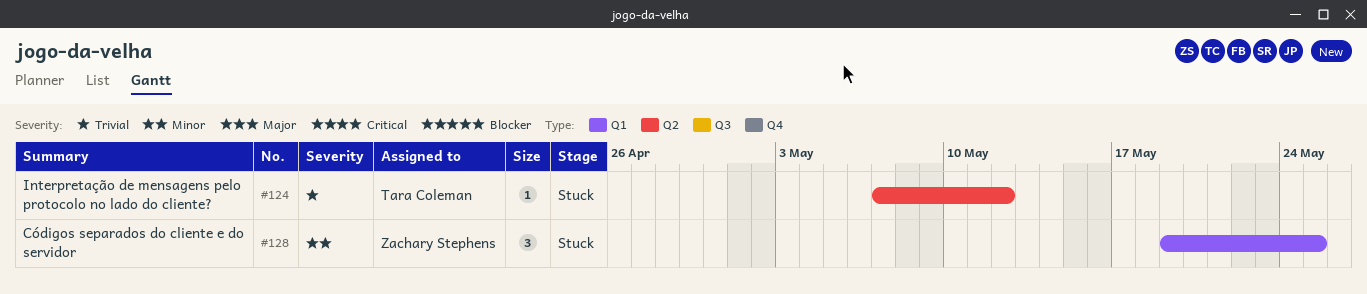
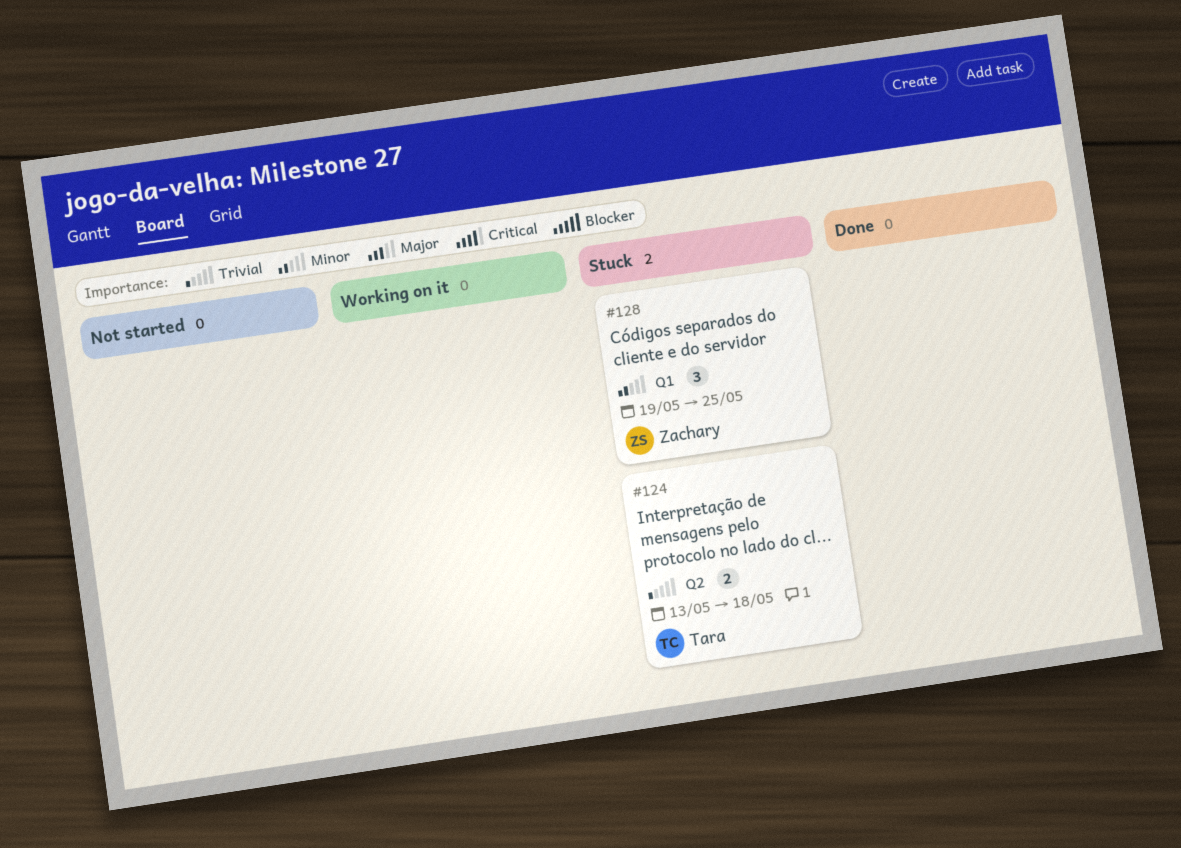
#124, estimate: 1 -> 2
#124, start: May 7 -> May 13
#124, due: May 12 -> May 18

